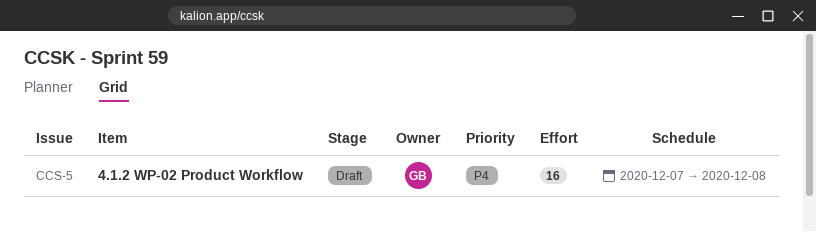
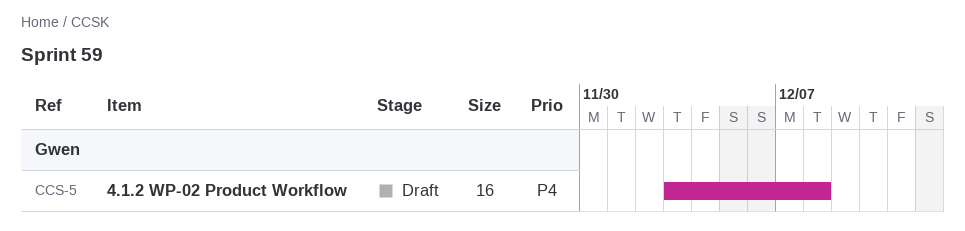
CCS-5, start: Dec 7 -> Dec 3

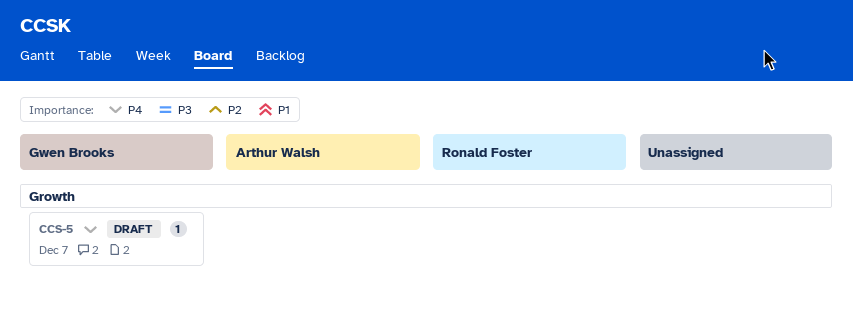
CCS-5, estimate: 16 -> 1
CCS-5, due: Dec 8 -> Dec 7

